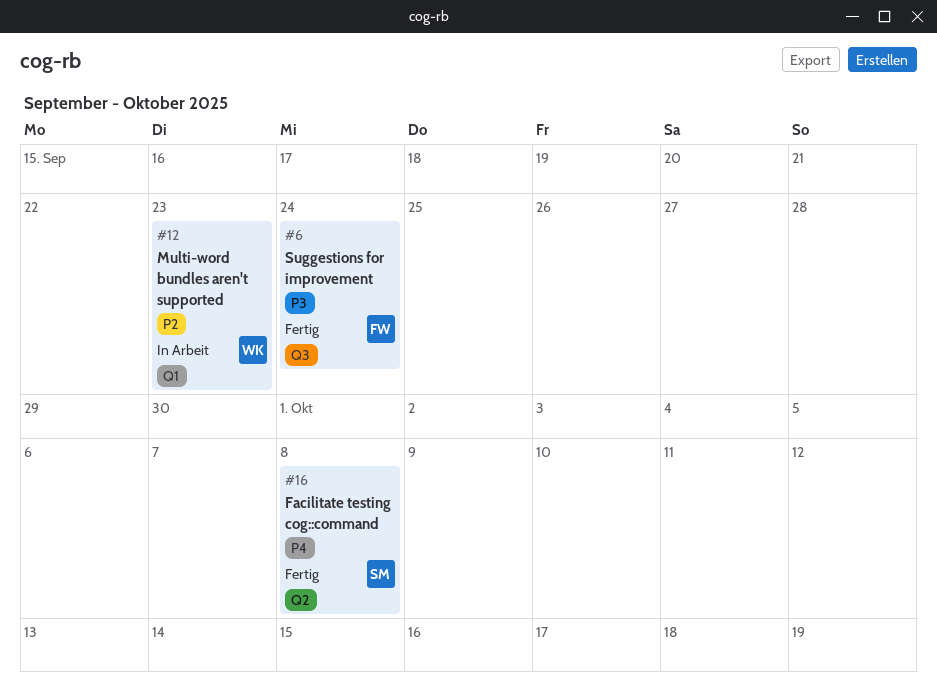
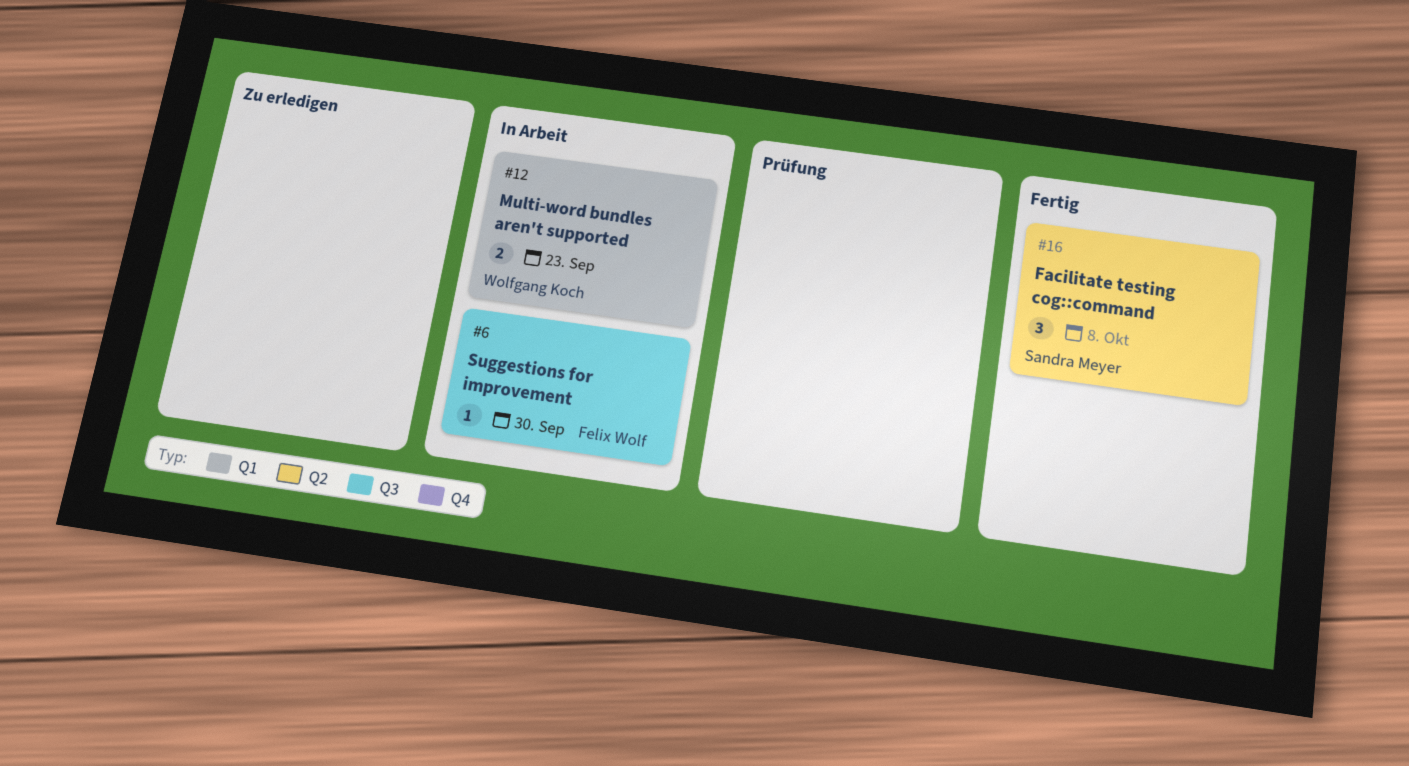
#6, status: Fertig -> In Arbeit
#6, due: Sep 24 -> Sep 30

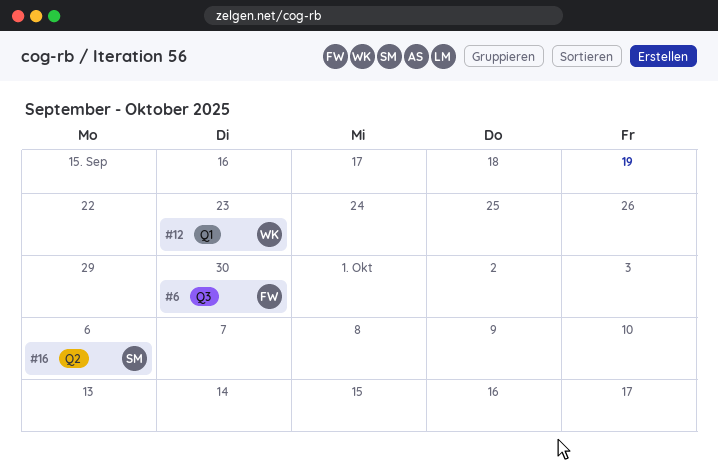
#16, due: Oct 8 -> Oct 6

